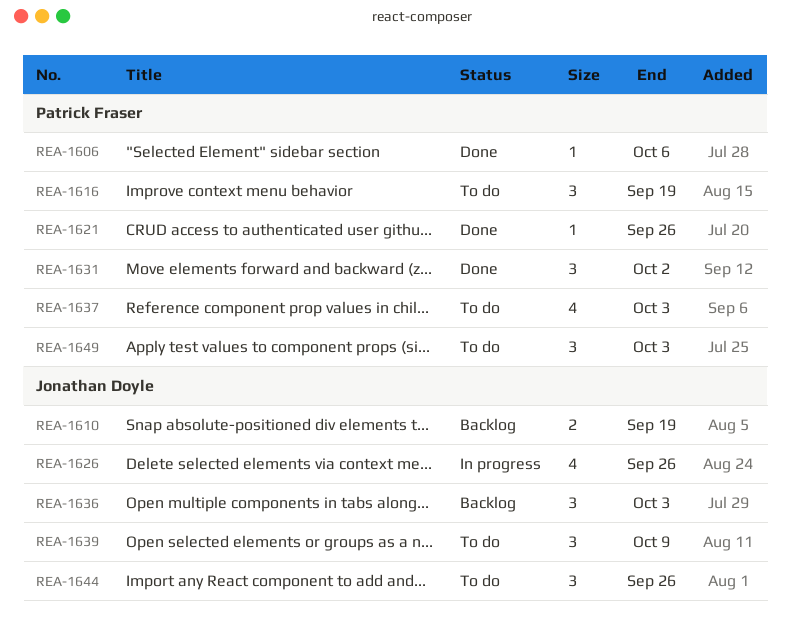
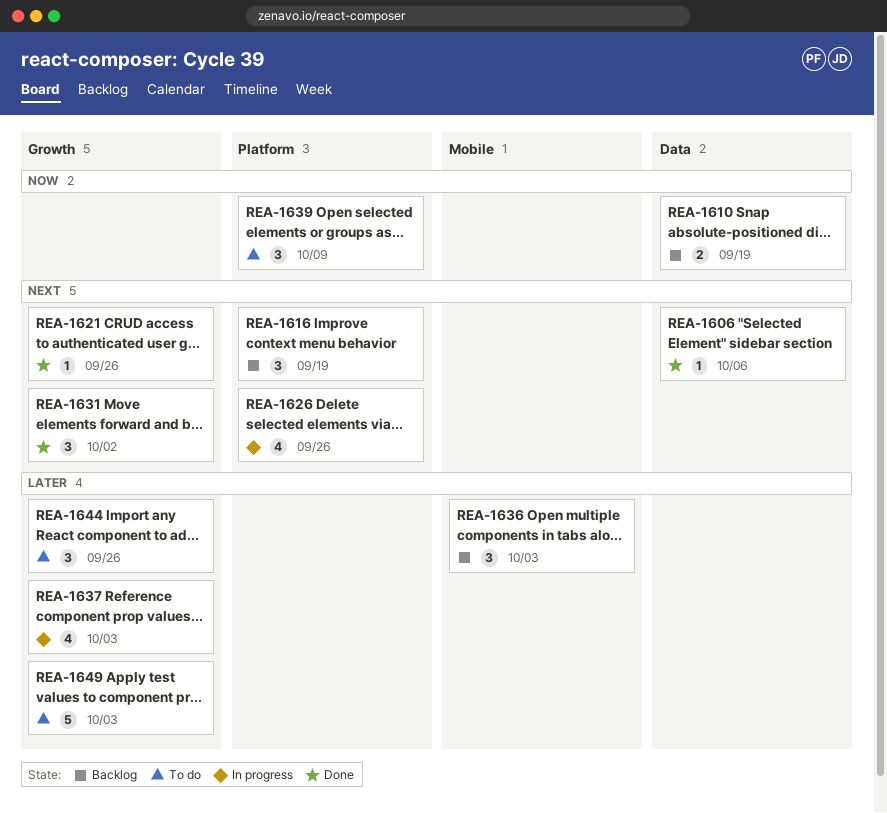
REA-1616, status: To do -> Backlog
REA-1637, status: To do -> In progress
REA-1649, estimate: 3 -> 5

